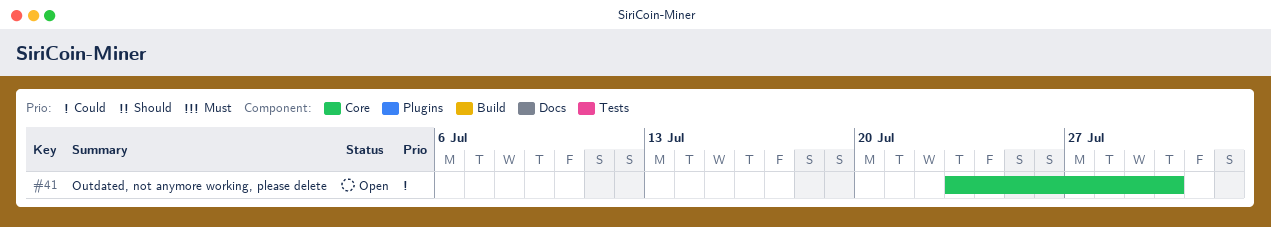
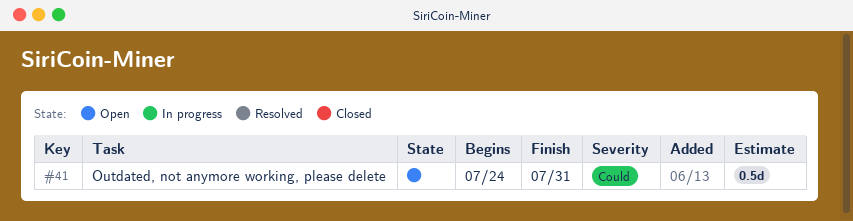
#41, start: Jul 23 -> Jul 24
#41, due: Jul 30 -> Jul 31

